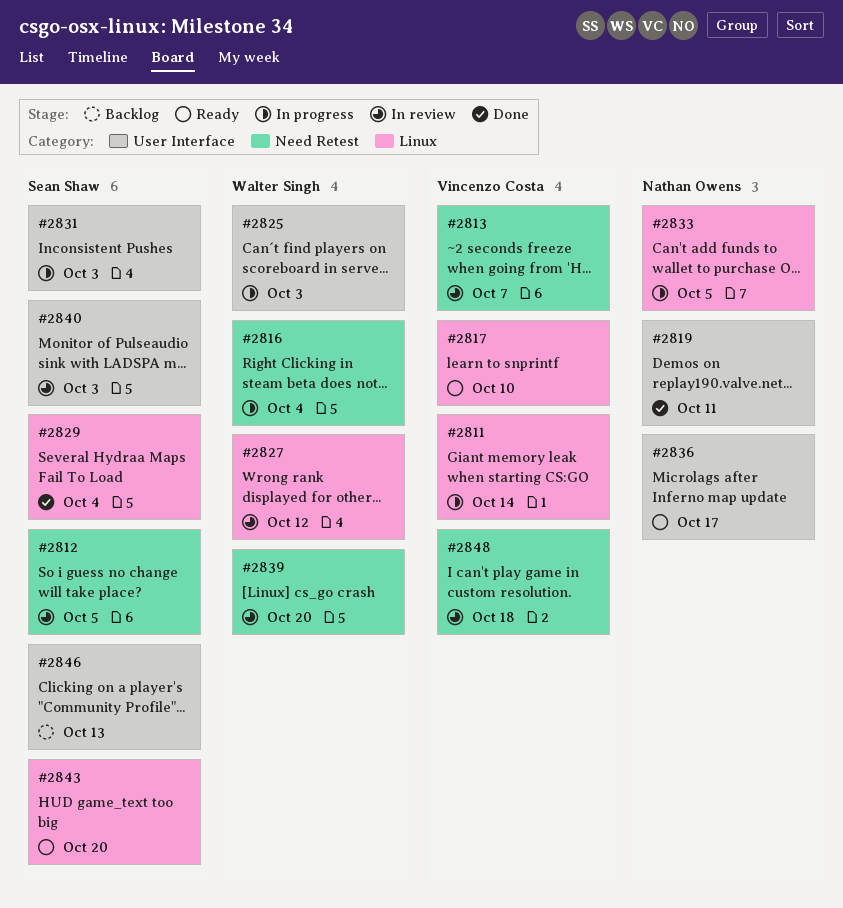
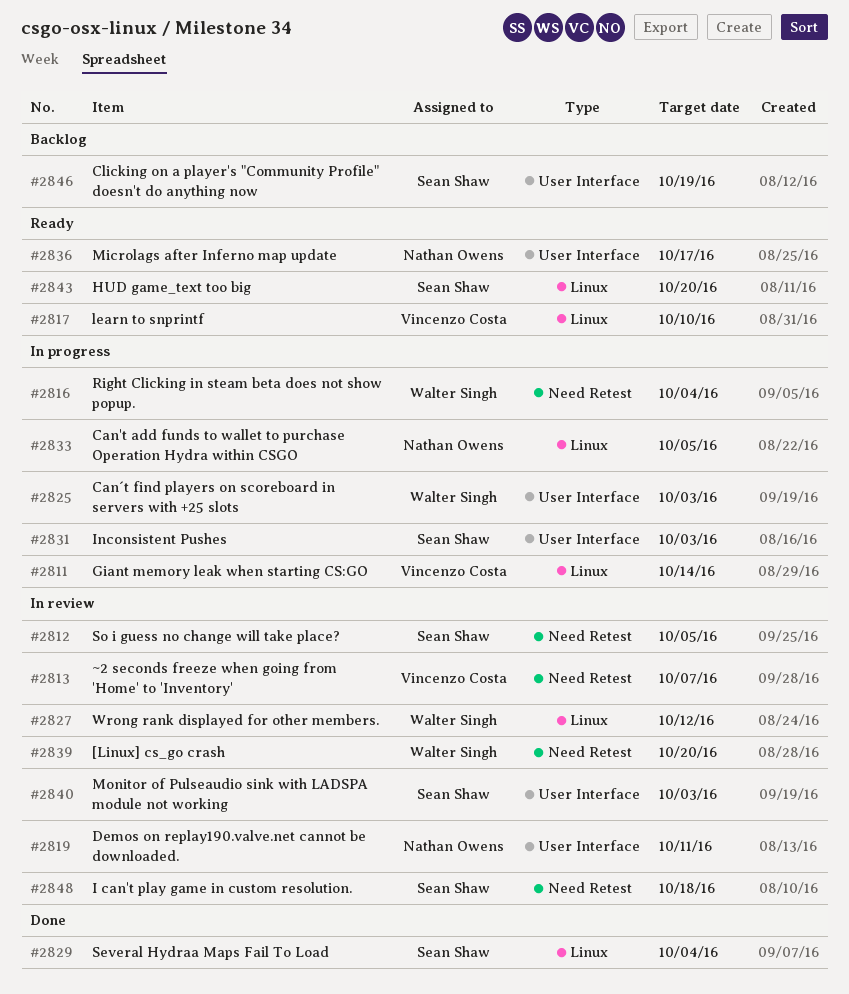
#2819, status: Done -> In review
#2846, due: Oct 13 -> Oct 19
#2848, owner: Vincenzo Costa -> Sean Shaw

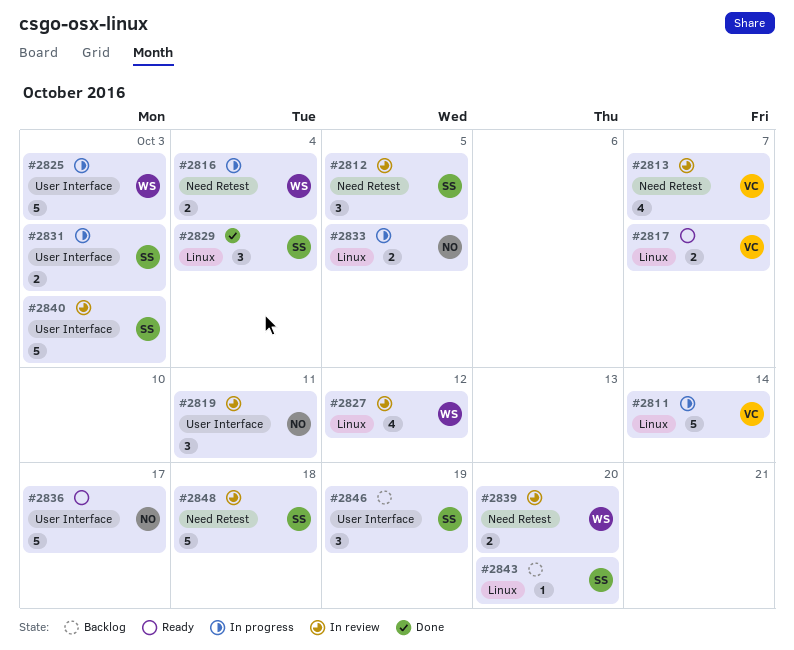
#2817, due: Oct 10 -> Oct 7
#2843, status: Ready -> Backlog

